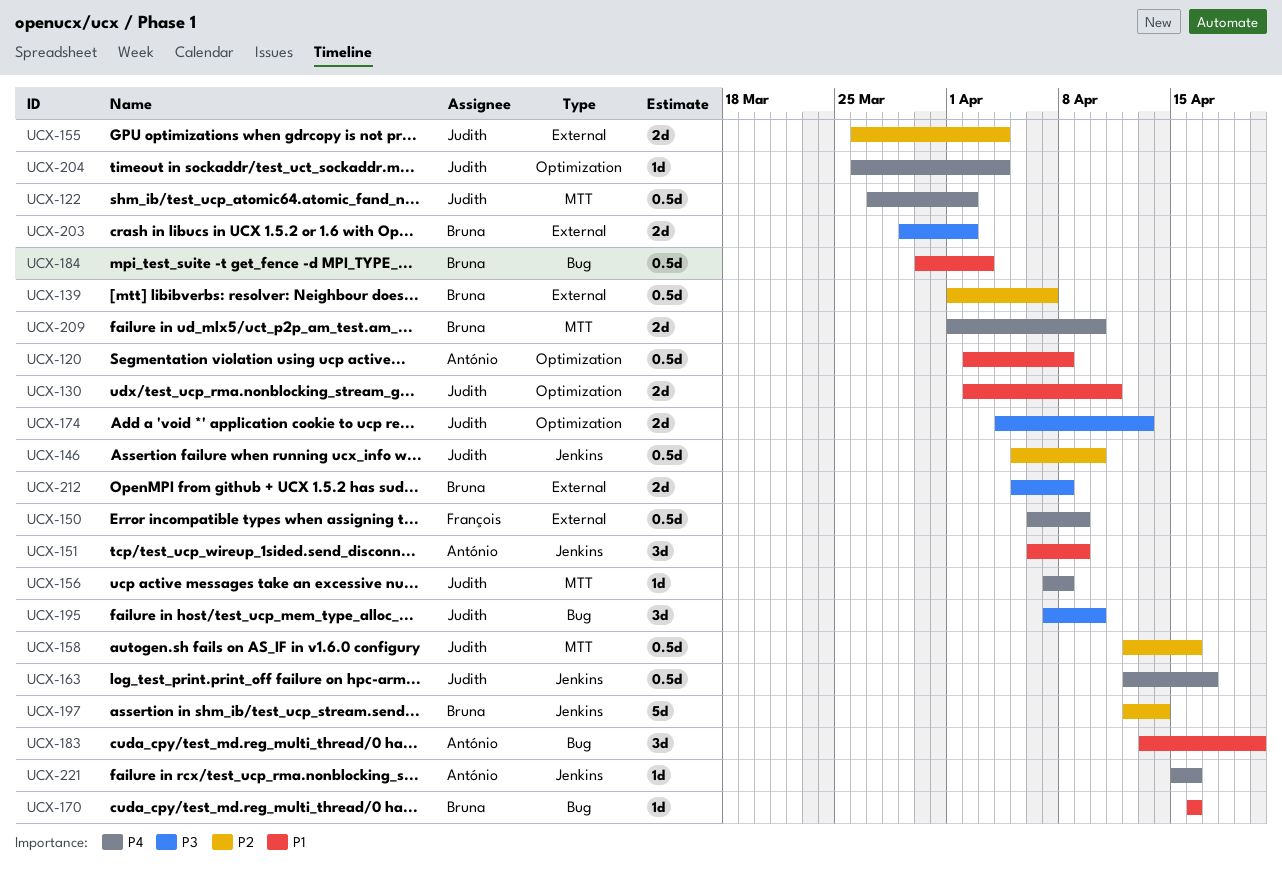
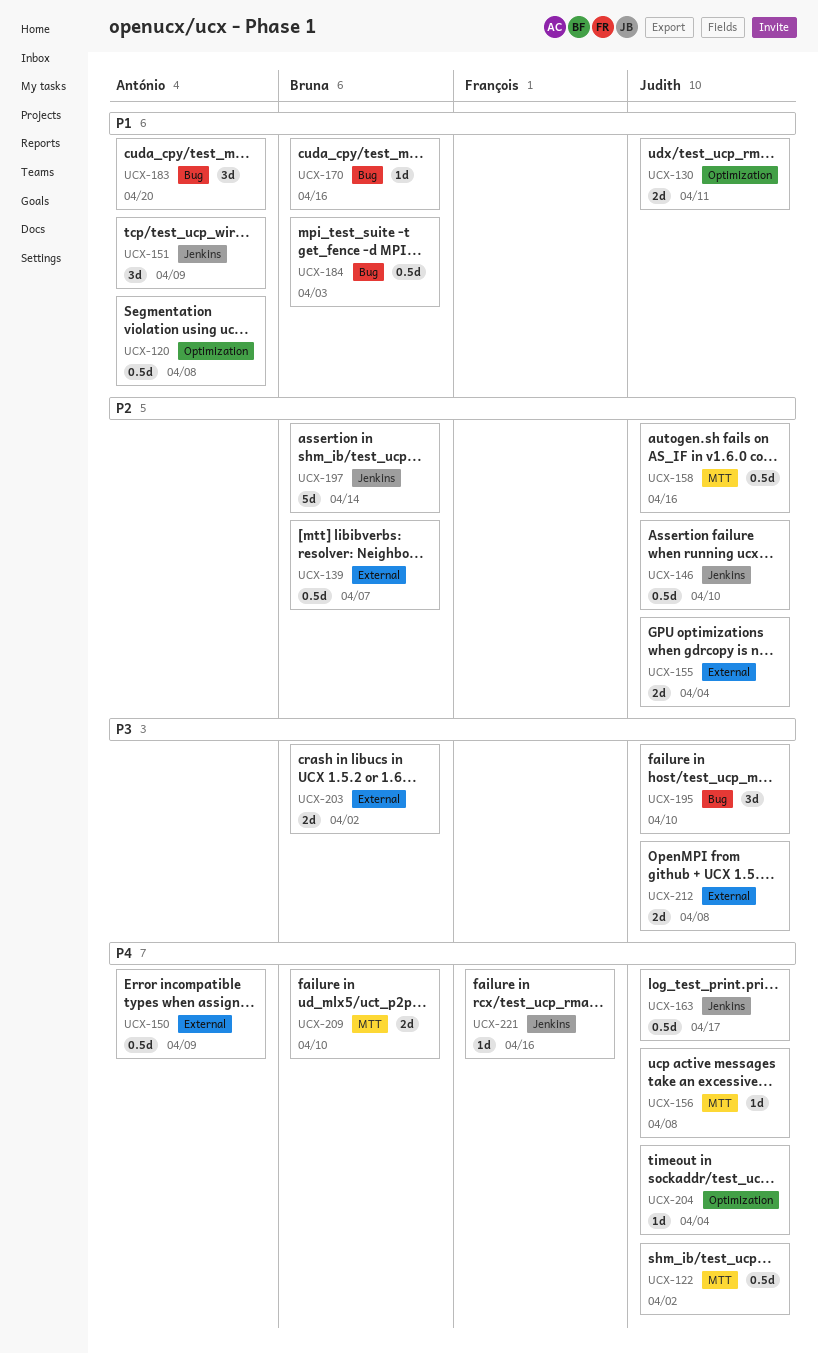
UCX-150, owner: François -> António
UCX-174: present -> none
UCX-212, owner: Bruna -> Judith
UCX-221, owner: António -> François

